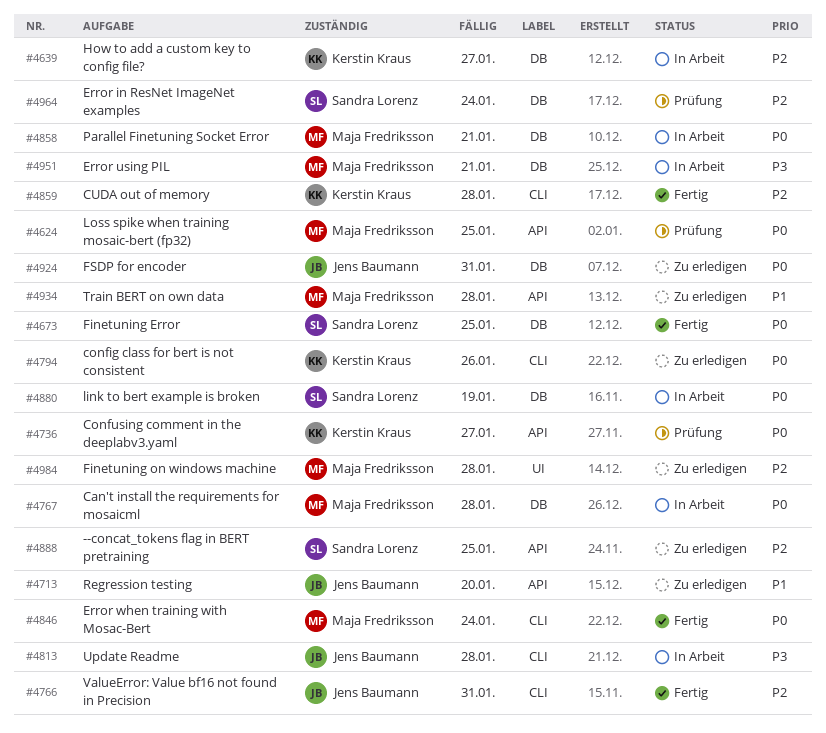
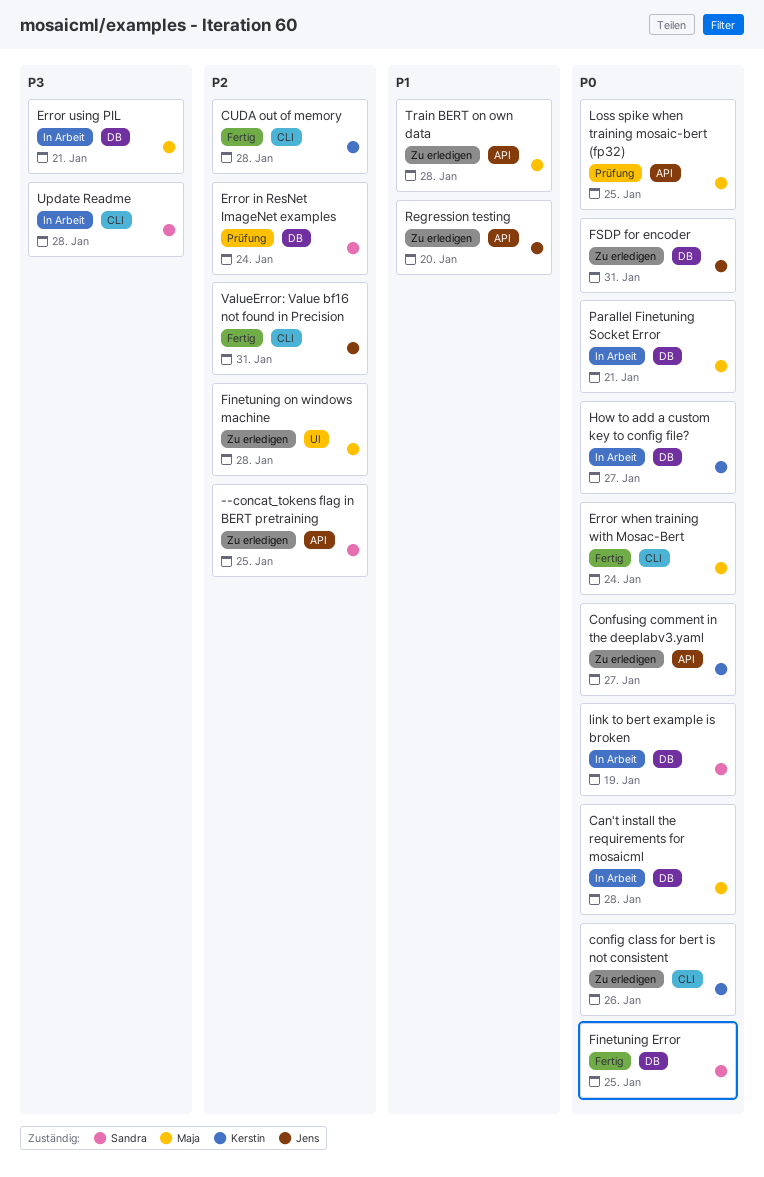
Confusing comment in the deeplabv3.yaml, status: Prüfung -> Zu erledigen
How to add a custom key to config file?, priority: P2 -> P0
Update Readme, owner: Jens Baumann -> Sandra Lorenz

